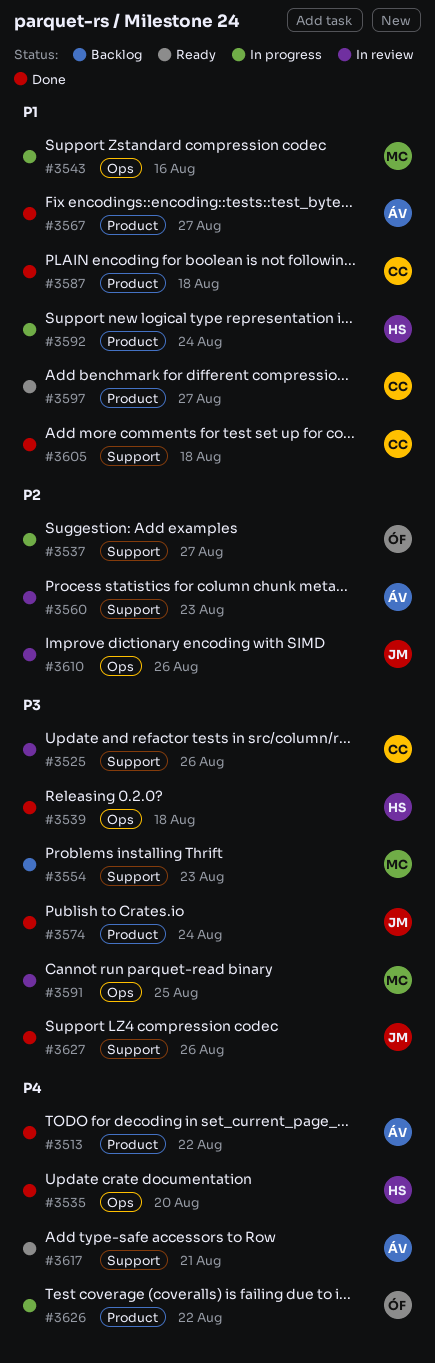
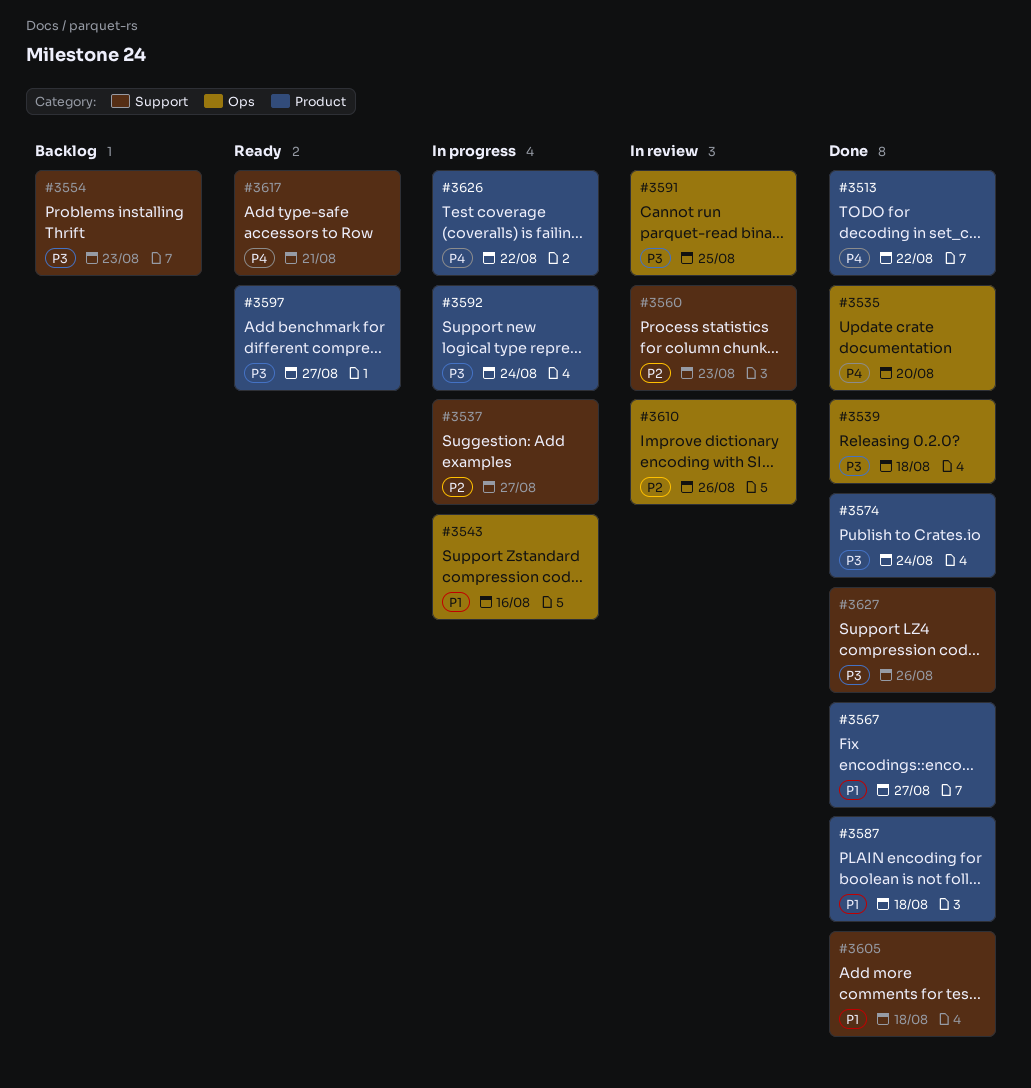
#3525: present -> none
#3592, priority: P1 -> P3
#3597, priority: P1 -> P3

